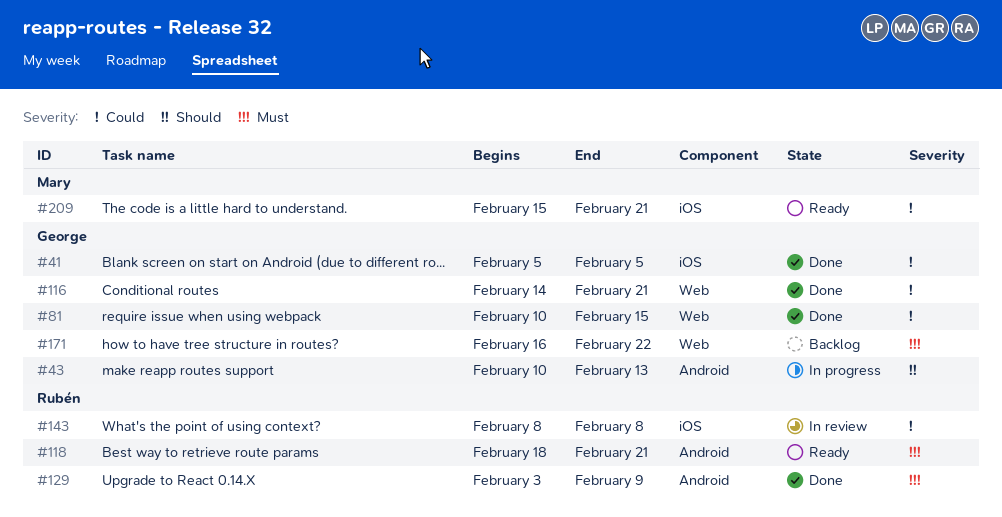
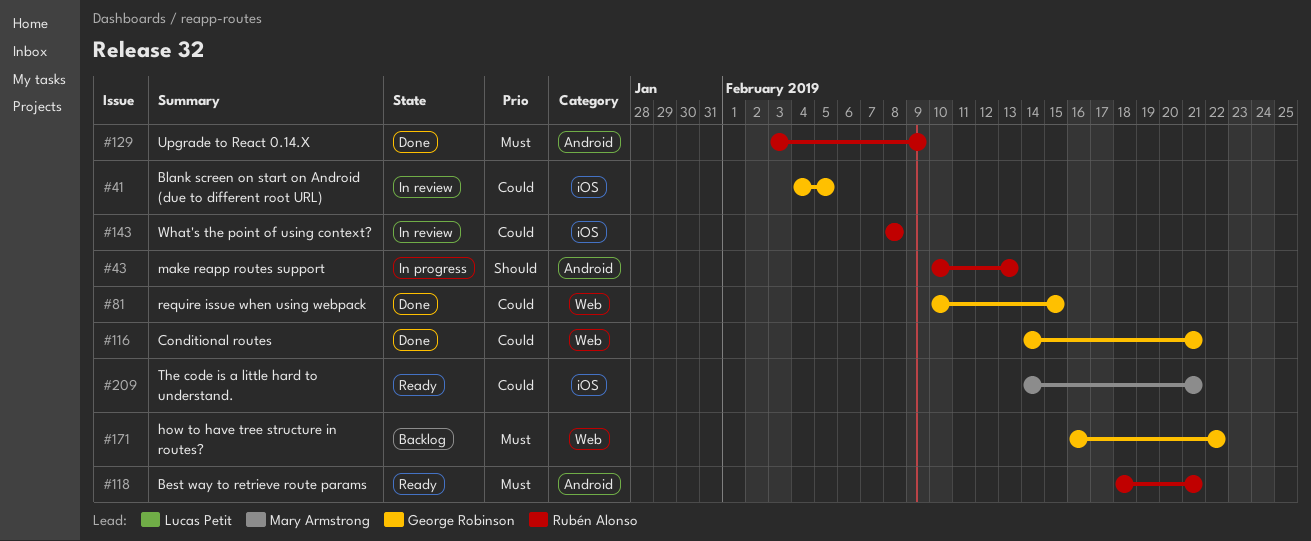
#41, status: Done -> In review
#41, start: Feb 5 -> Feb 4
#43, owner: George Robinson -> Rubén Alonso
#209, start: Feb 15 -> Feb 14

